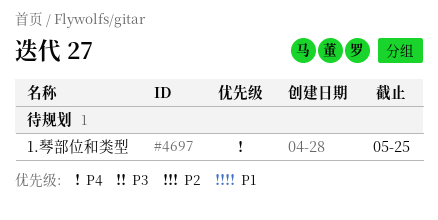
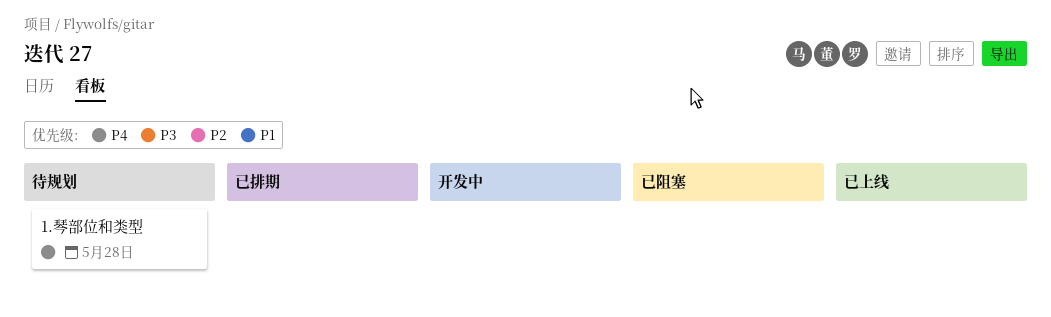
1.琴部位和类型, due: May 25 -> May 28

